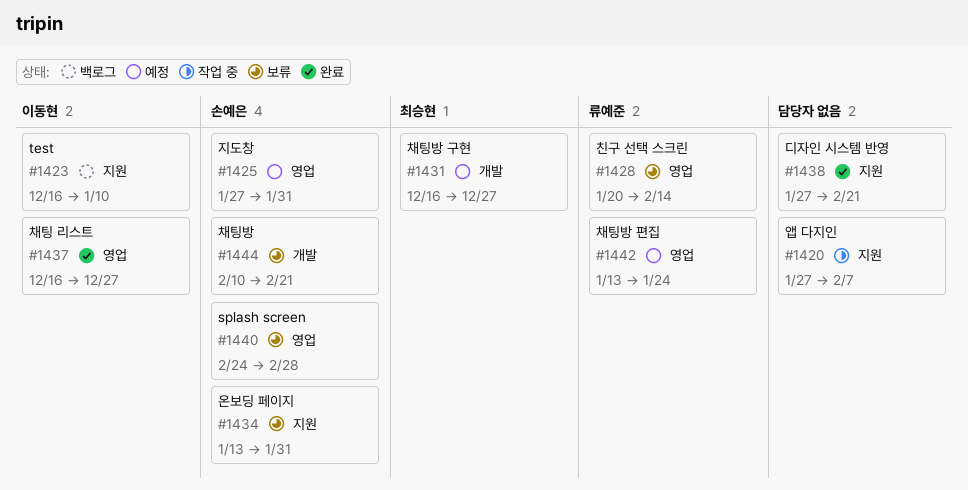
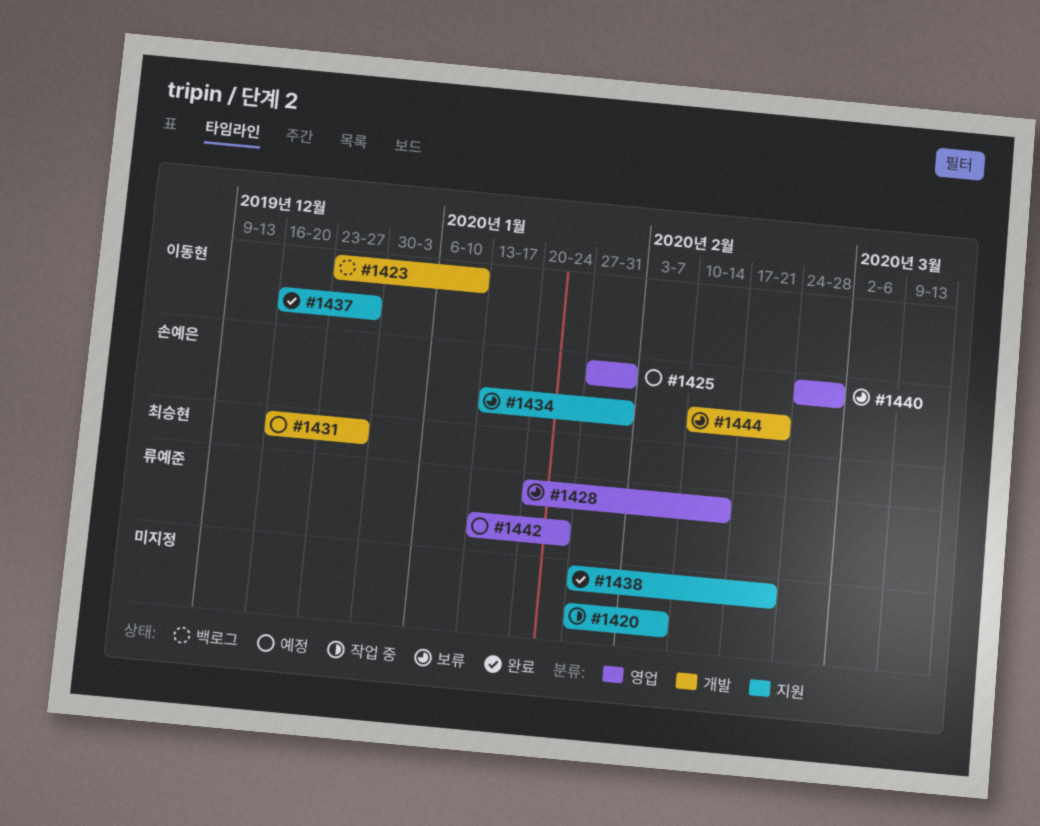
#1423, label: 지원 -> 개발
#1423, start: Dec 16 -> Dec 23
#1437, label: 영업 -> 지원

